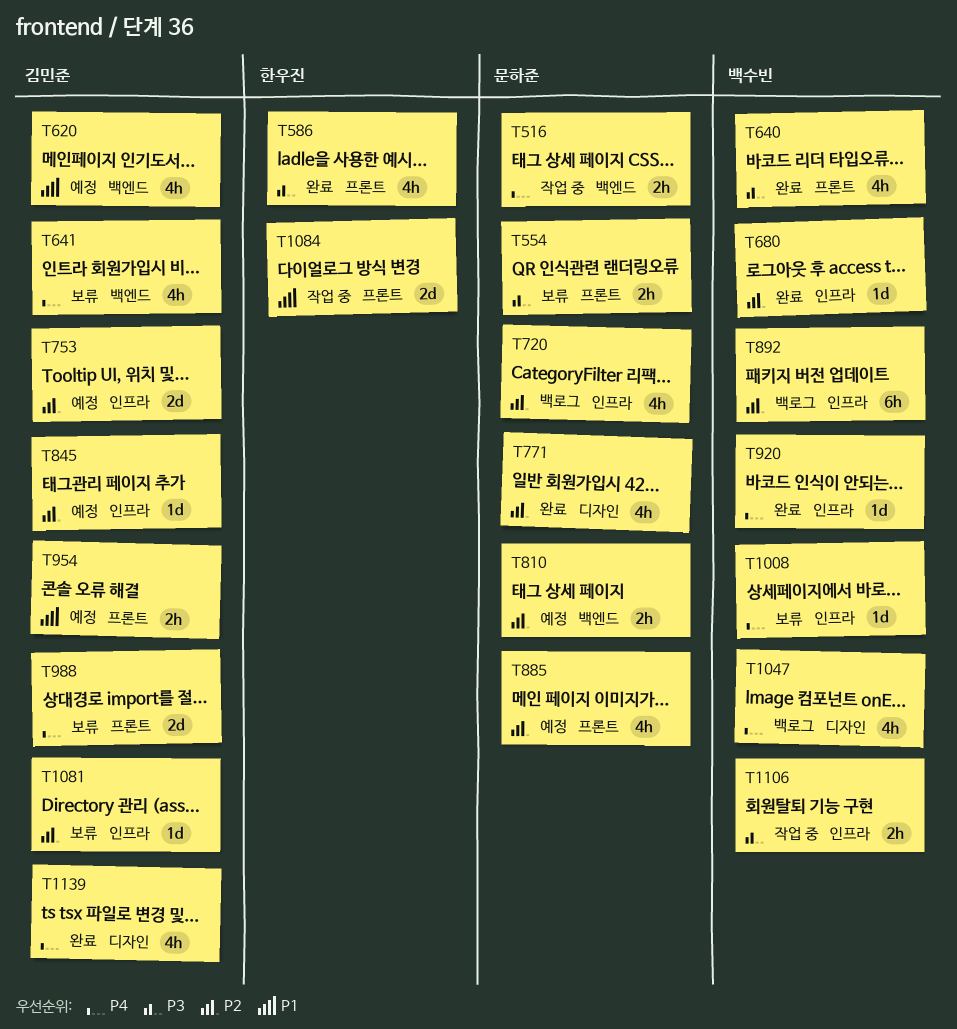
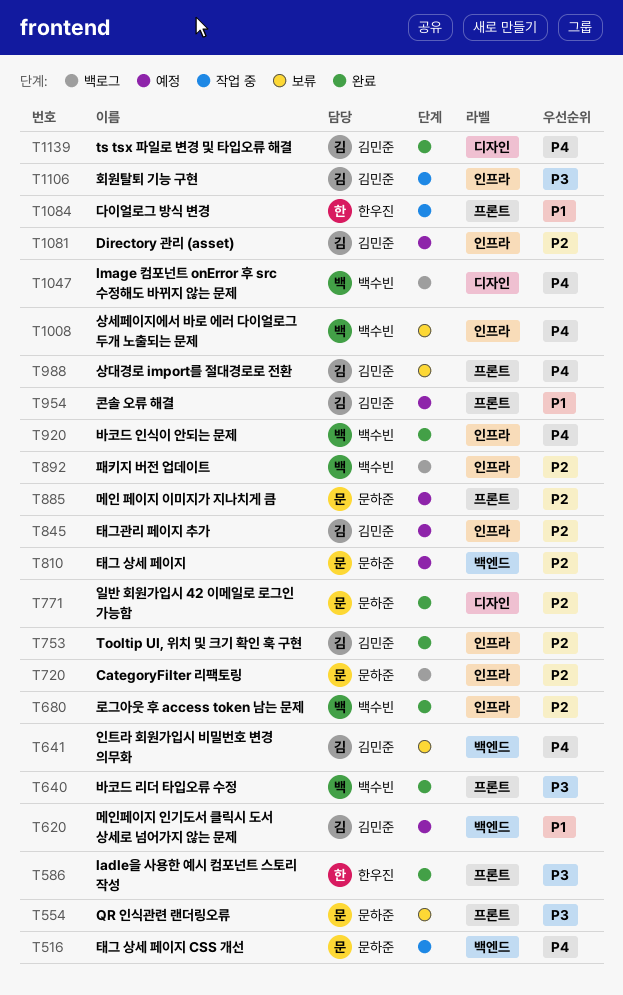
T753, status: 예정 -> 완료
T1081, status: 보류 -> 예정
T1106, owner: 백수빈 -> 김민준

